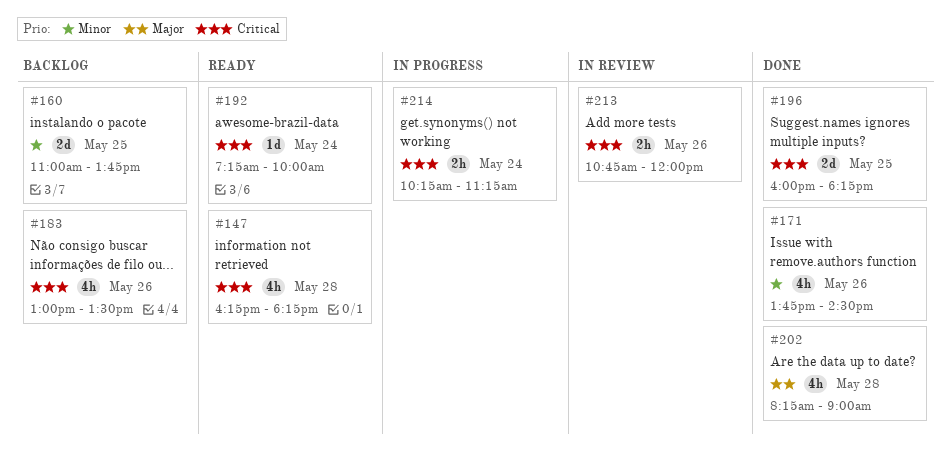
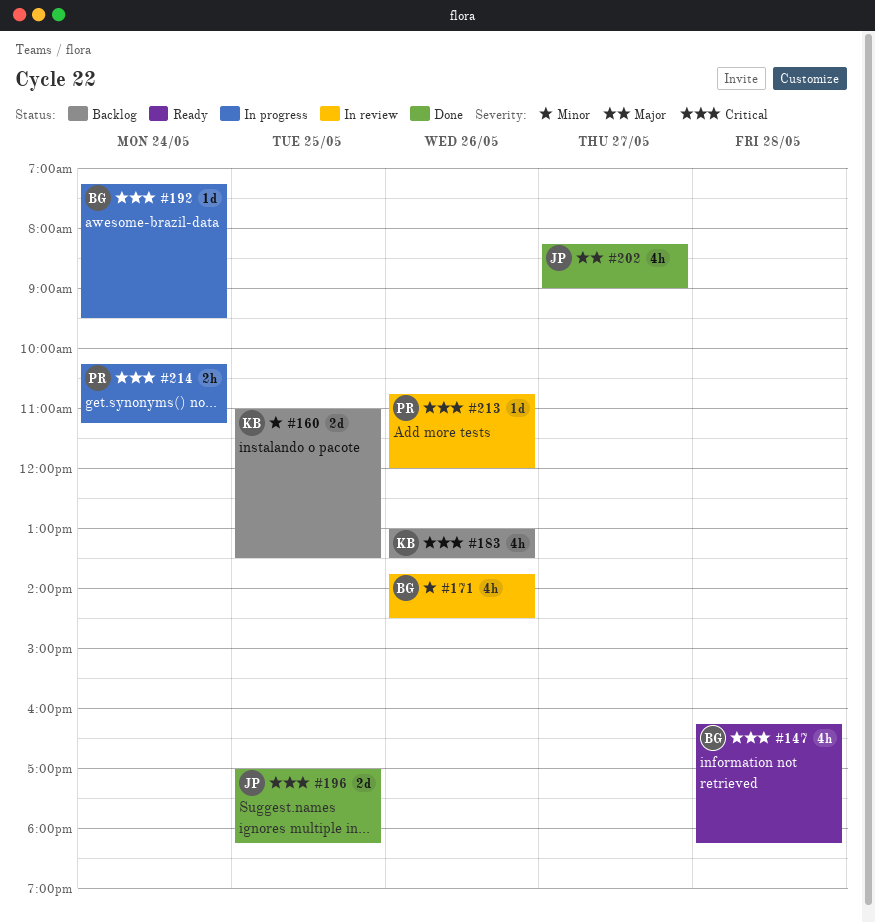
#160, ends: 13:45 -> 13:30
#171, status: Done -> In review
#192, status: Ready -> In progress
#192, ends: 10:00 -> 09:30
#196, begins: 16:00 -> 17:00
#202, day: May 28 -> May 27
#213, estimate: 2h -> 1d

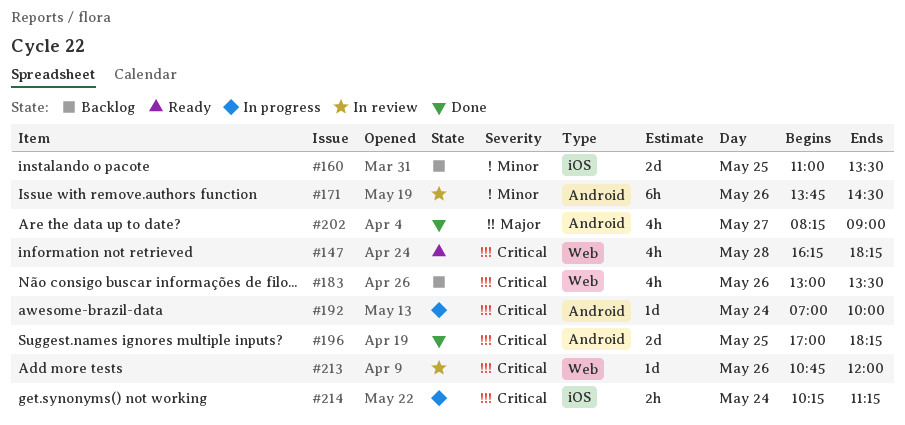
#171, estimate: 4h -> 6h
#192, begins: 07:15 -> 07:00
#192, ends: 09:30 -> 10:00

